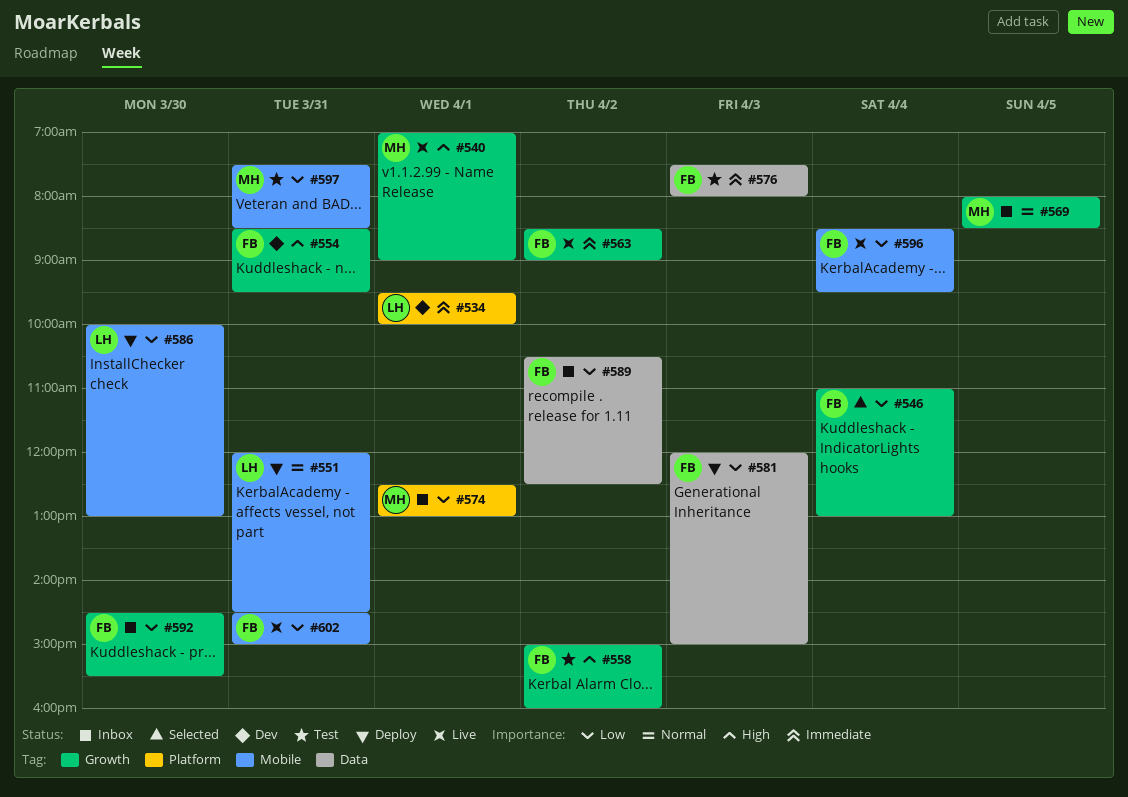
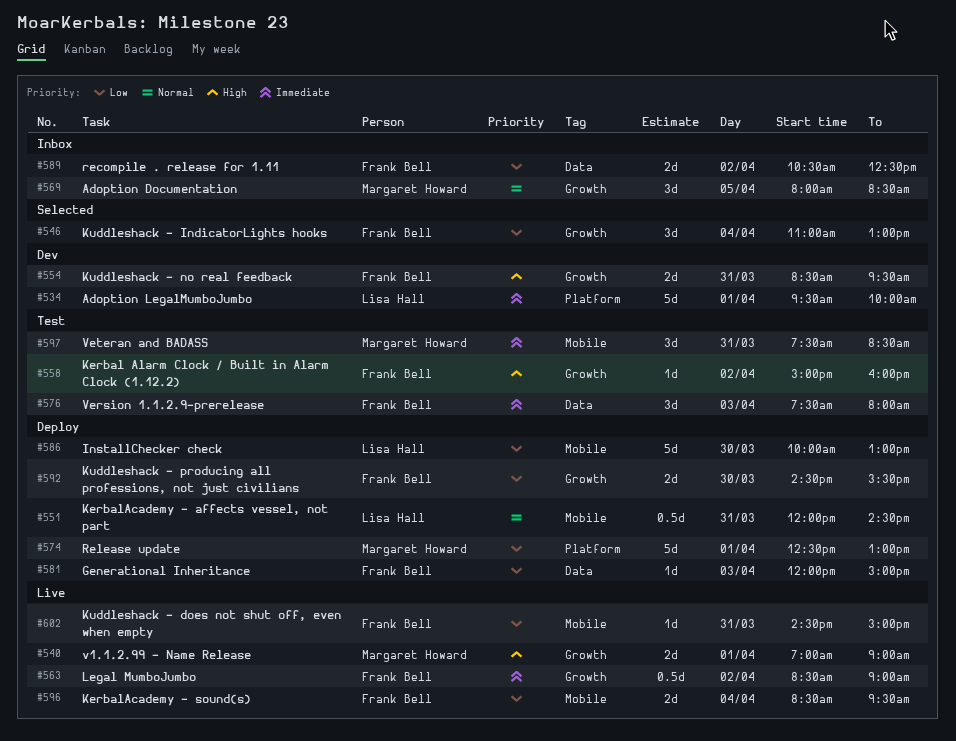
#574, status: Inbox -> Deploy
#592, status: Inbox -> Deploy
#597, priority: Low -> Immediate

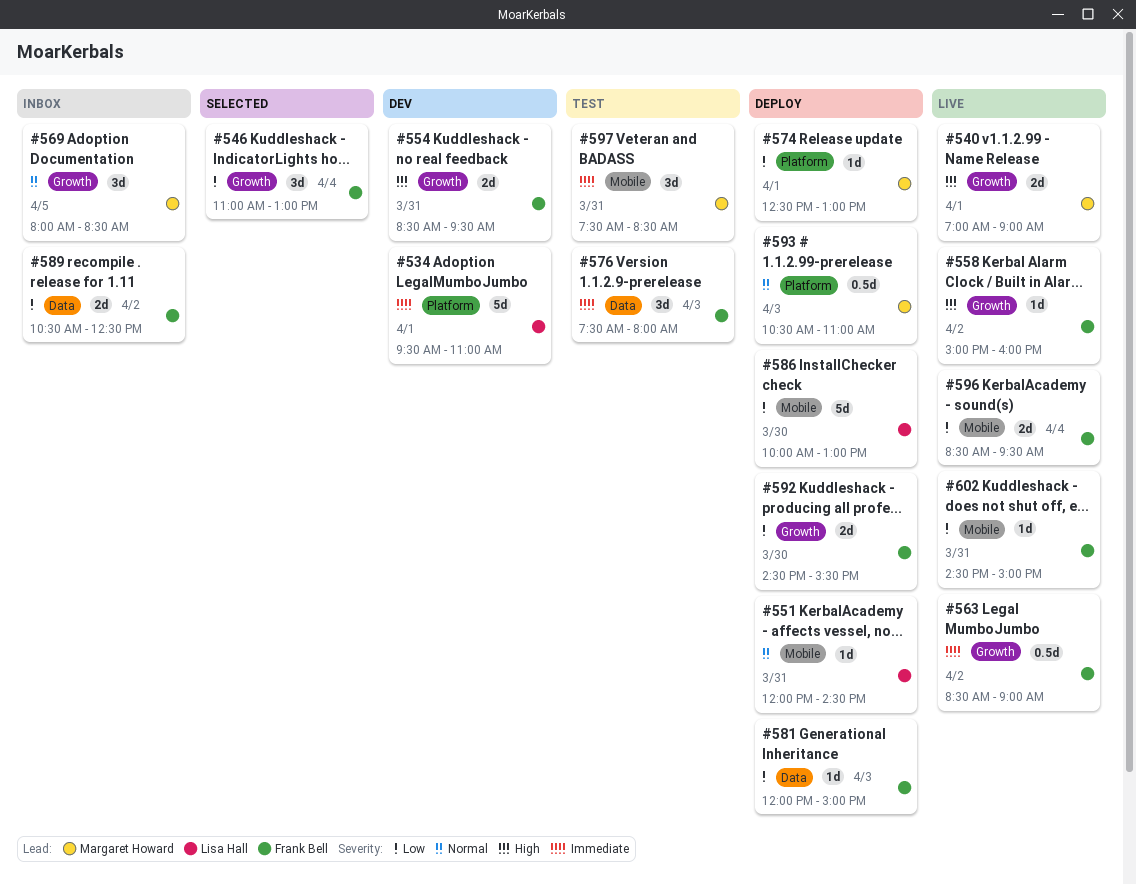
#534, ends: 10:00 -> 11:00
#551, estimate: 0.5d -> 1d
#558, status: Test -> Live
#574, estimate: 5d -> 1d
#593: none -> present

